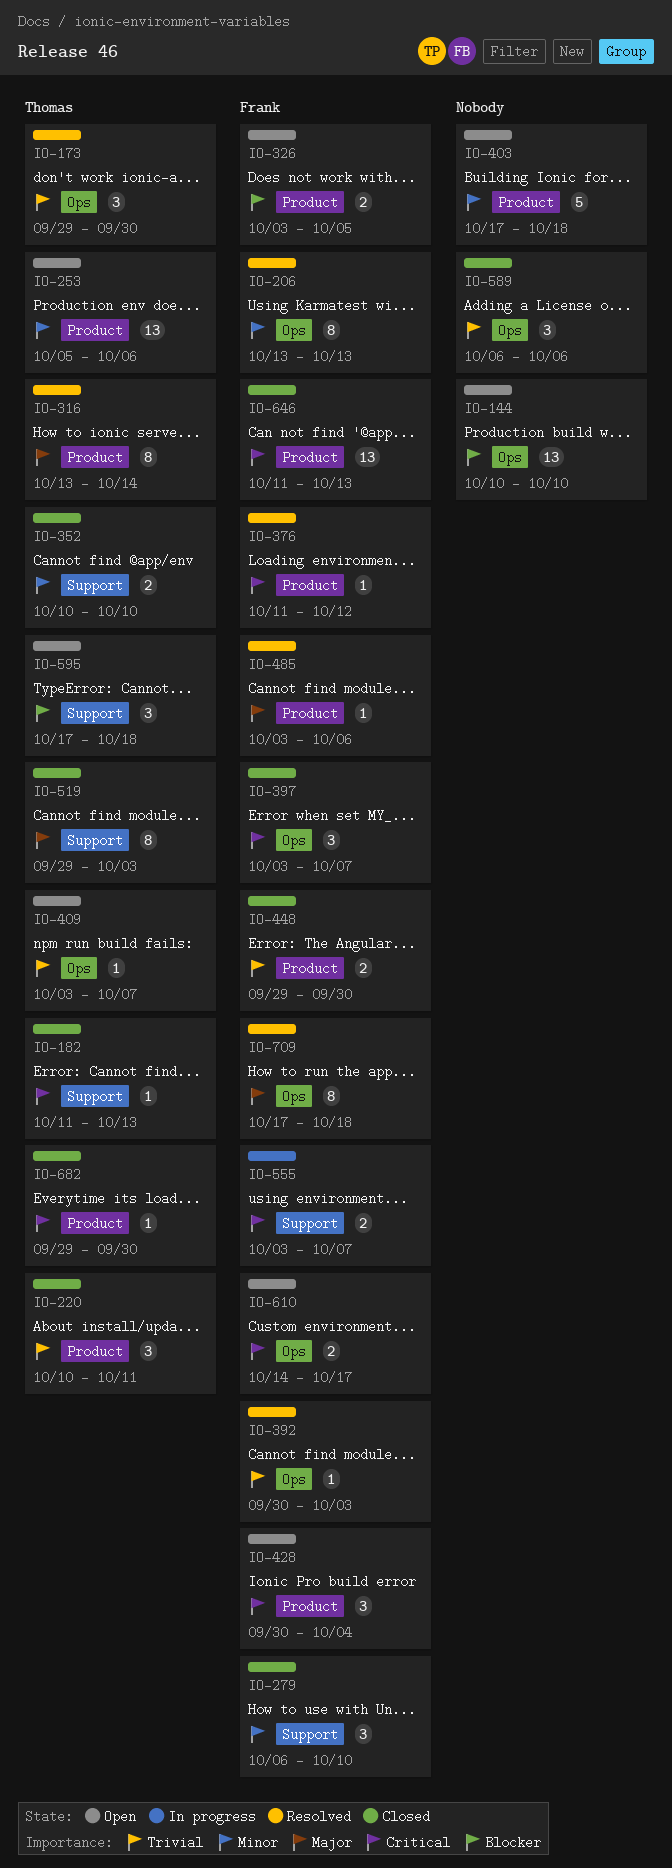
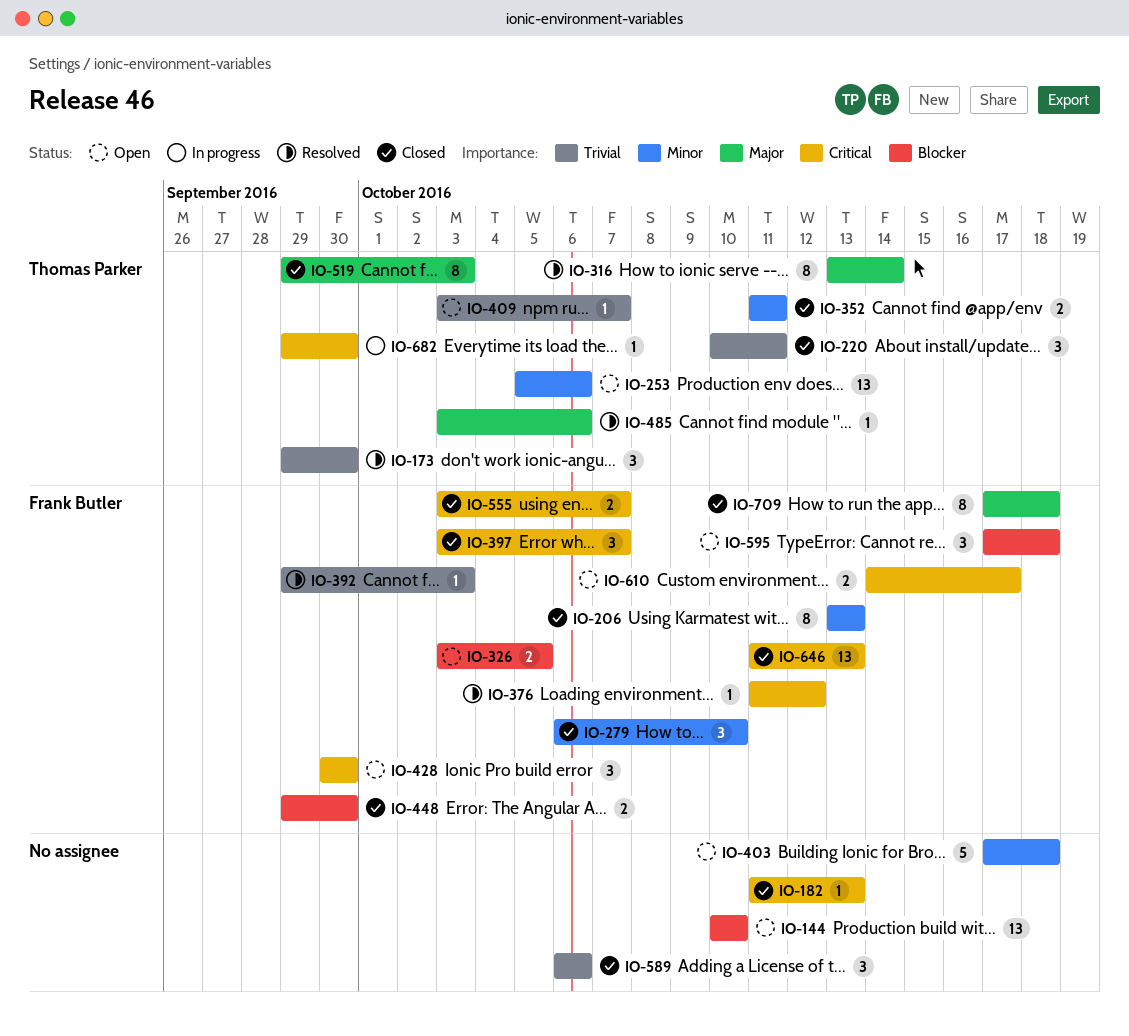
IO-182, owner: Thomas Parker -> none
IO-206, status: Resolved -> Closed
IO-352, start: Oct 10 -> Oct 11
IO-352, due: Oct 10 -> Oct 11
IO-392, start: Sep 30 -> Sep 29
IO-428, due: Oct 4 -> Sep 30
IO-448, priority: Trivial -> Blocker
IO-485, owner: Frank Butler -> Thomas Parker
IO-555, status: In progress -> Closed
IO-595, owner: Thomas Parker -> Frank Butler
IO-682, status: Closed -> In progress
IO-709, status: Resolved -> Closed

